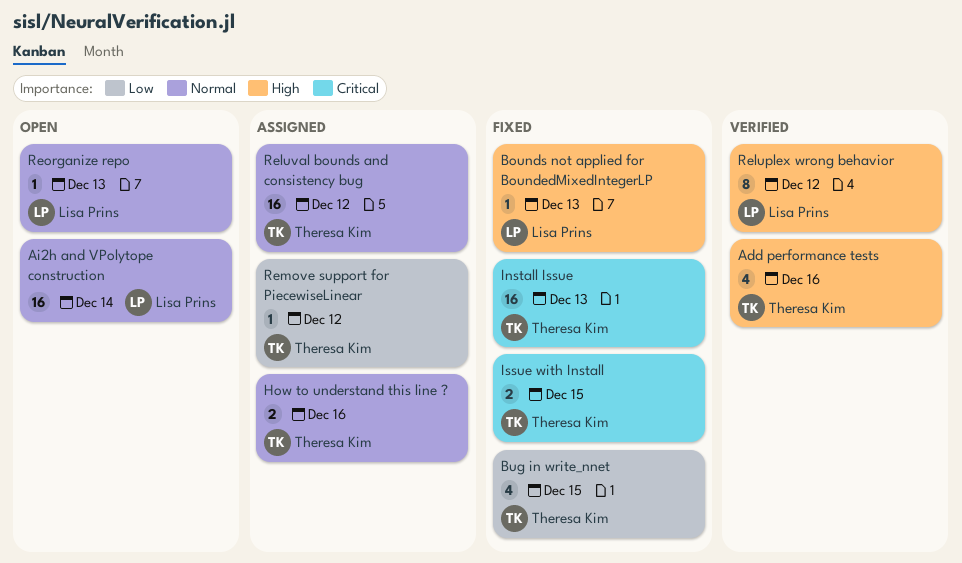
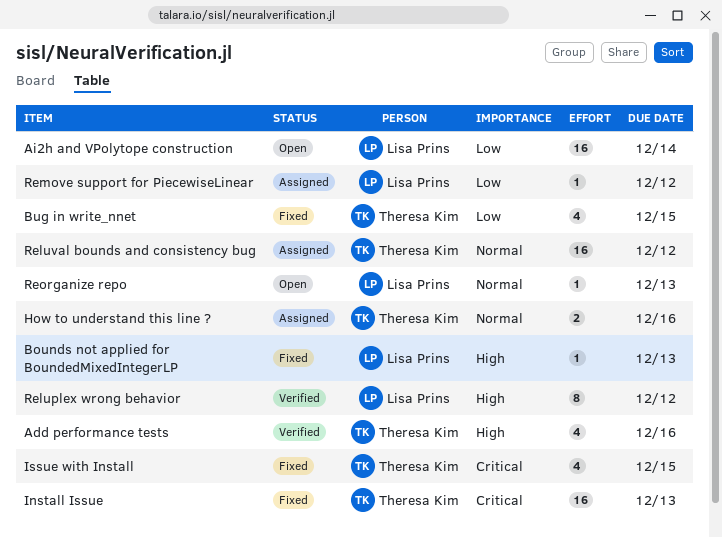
Ai2h and VPolytope construction, priority: Normal -> Low
Issue with Install, estimate: 2 -> 4
Remove support for PiecewiseLinear, owner: Theresa Kim -> Lisa Prins

